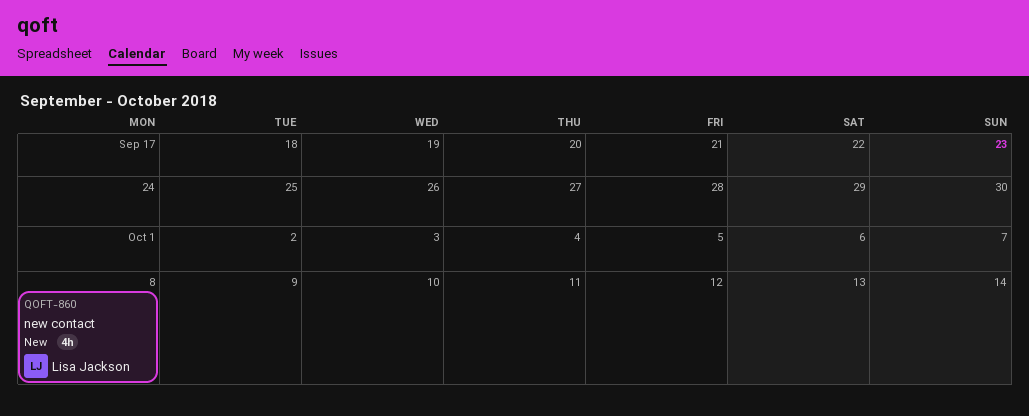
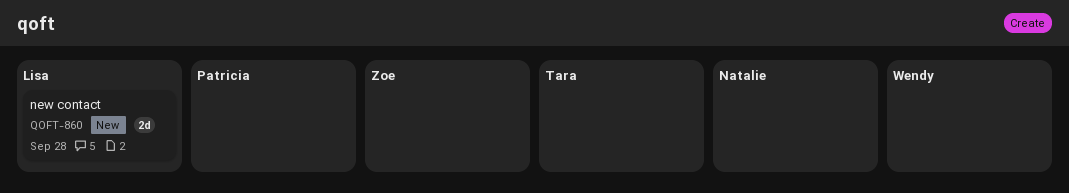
QOFT-860, estimate: 4h -> 2d
QOFT-860, due: Oct 8 -> Sep 28

